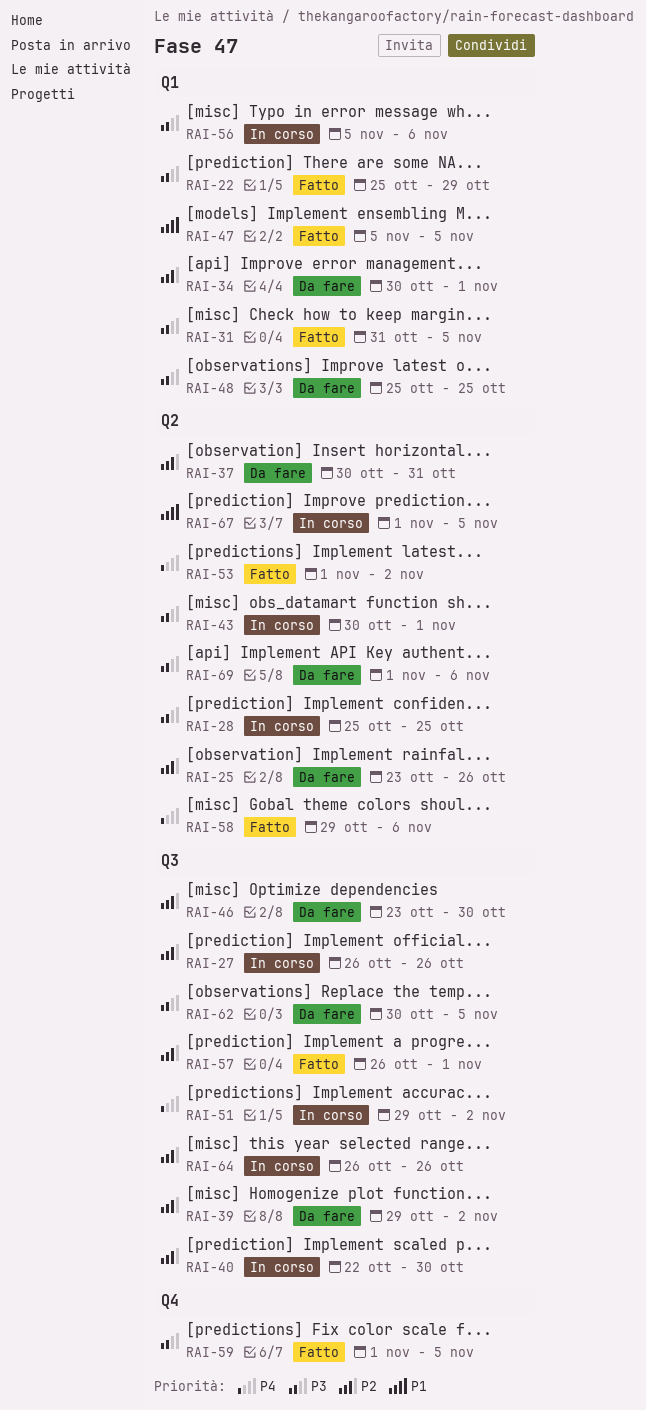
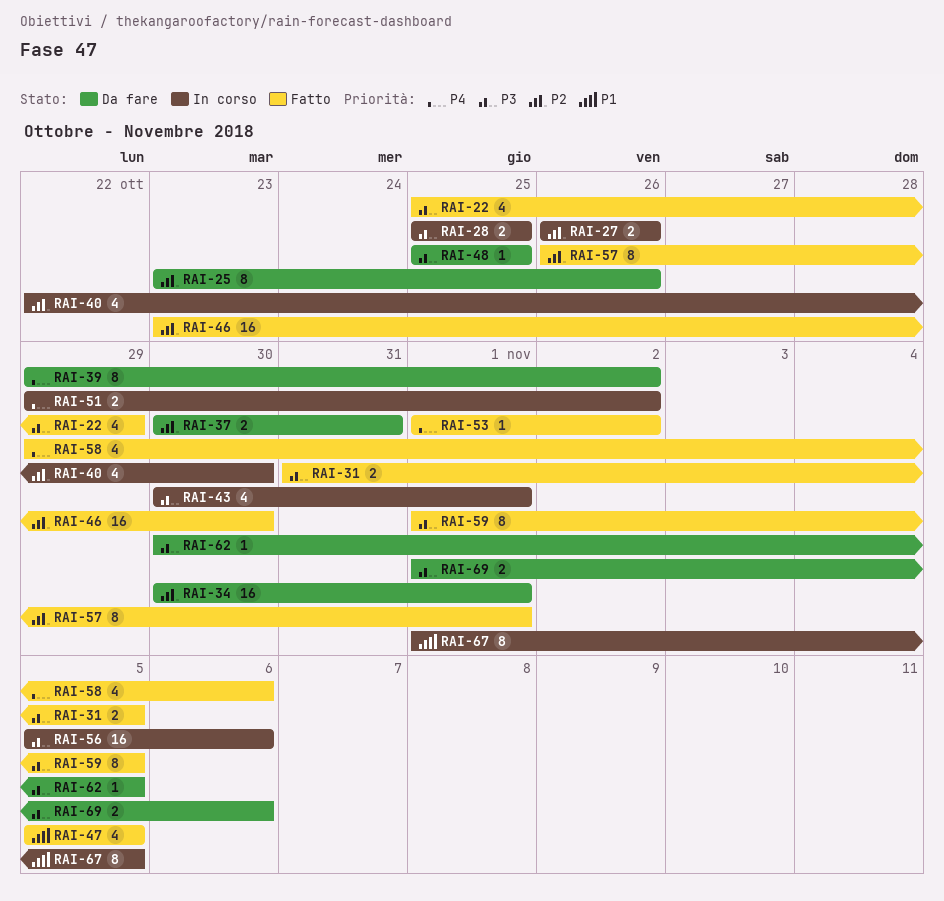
RAI-39, priority: P2 -> P4
RAI-46, status: Da fare -> Fatto
RAI-64: present -> none

